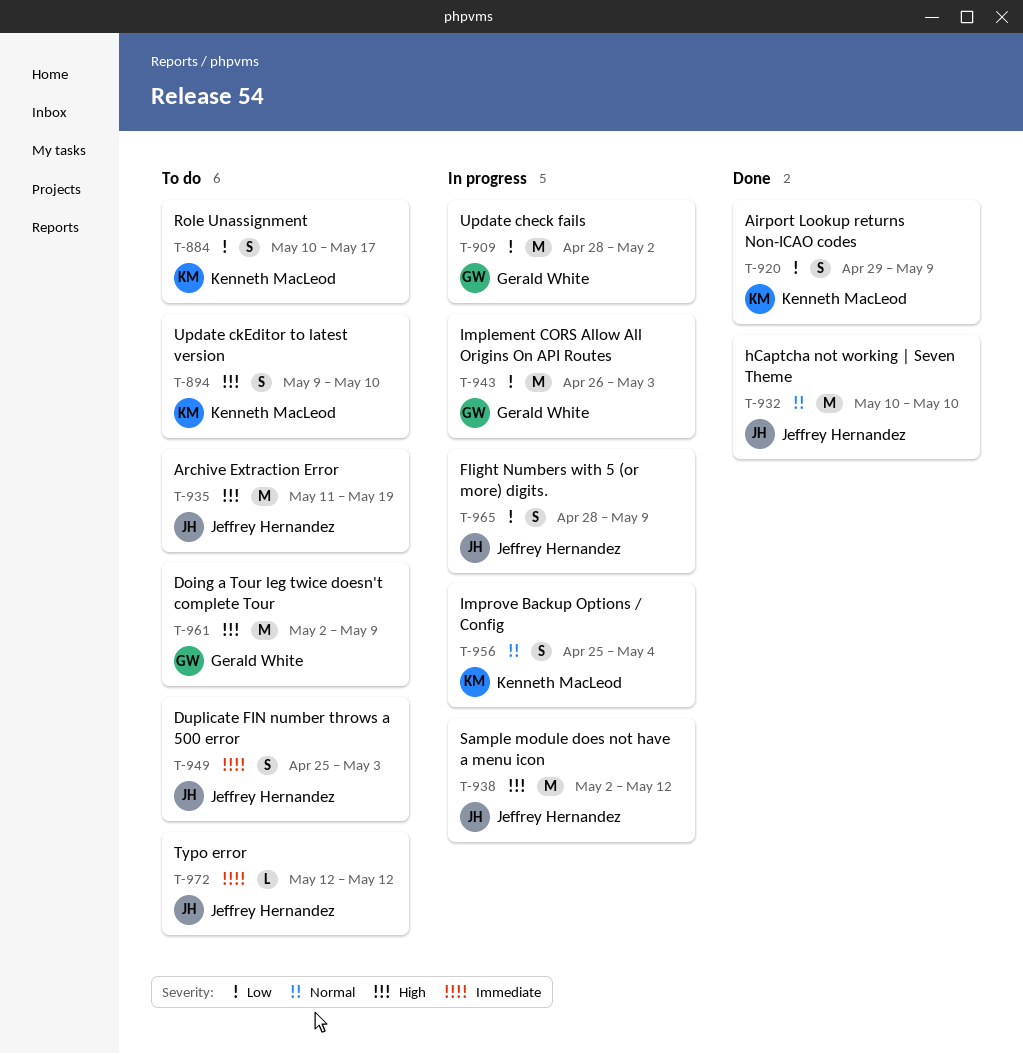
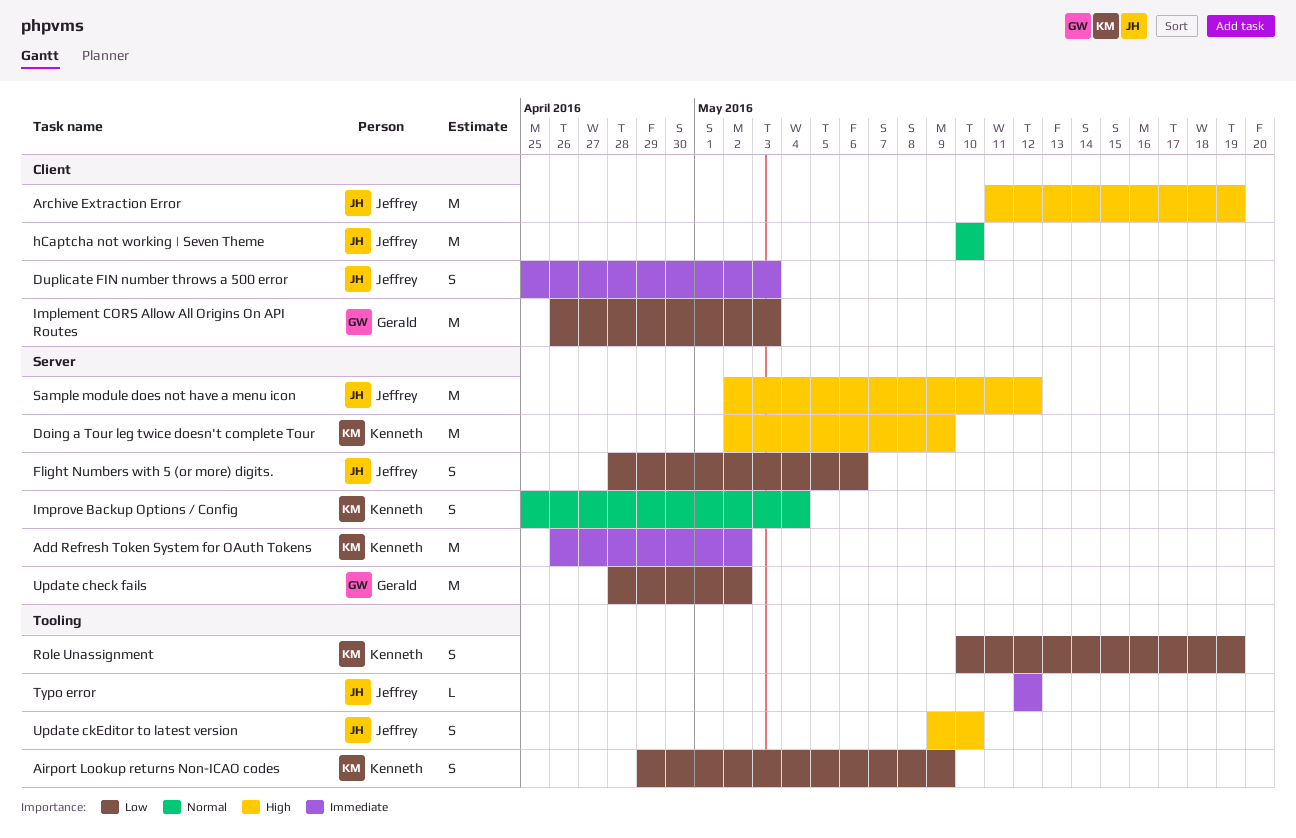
Add Refresh Token System for OAuth Tokens: none -> present
Doing a Tour leg twice doesn't complete Tour, owner: Gerald White -> Kenneth MacLeod
Flight Numbers with 5 (or more) digits., due: May 9 -> May 6
Role Unassignment, due: May 17 -> May 19
Update ckEditor to latest version, owner: Kenneth MacLeod -> Jeffrey Hernandez

